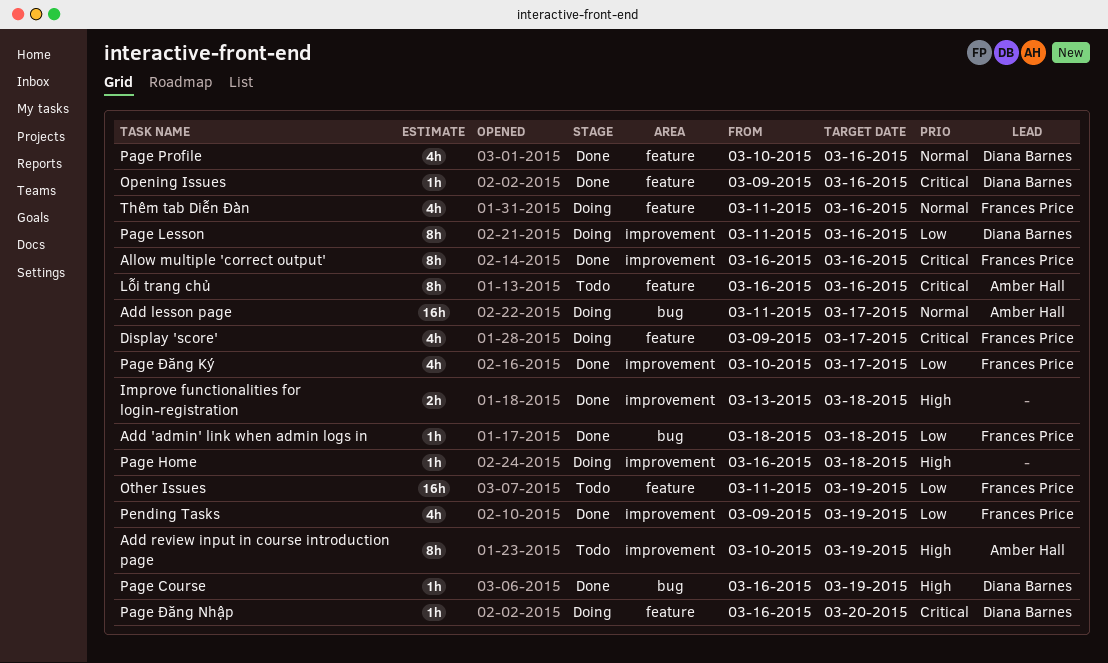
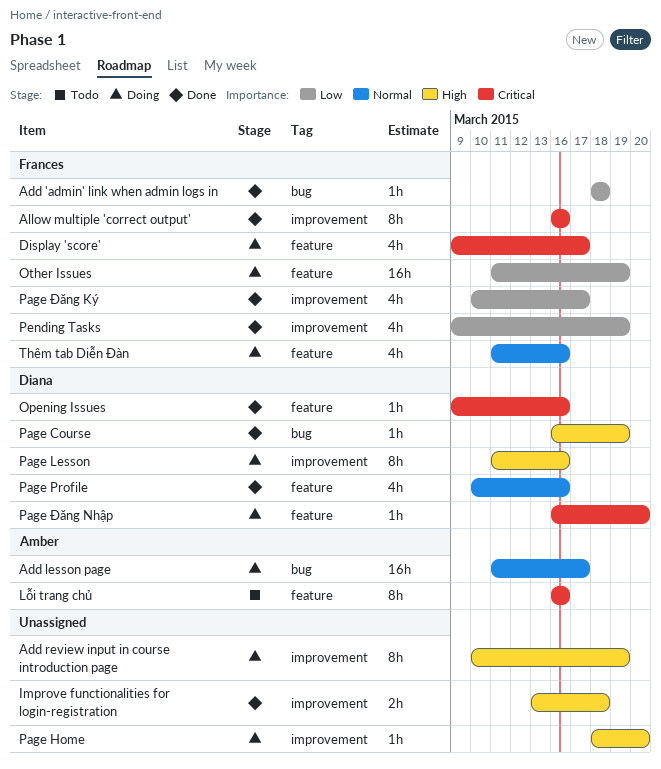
Add review input in course introduction page, status: Todo -> Doing
Add review input in course introduction page, owner: Amber Hall -> none
Other Issues, status: Todo -> Doing
Page Home, start: Mar 16 -> Mar 18
Page Home, due: Mar 18 -> Mar 20
Page Lesson, priority: Low -> High

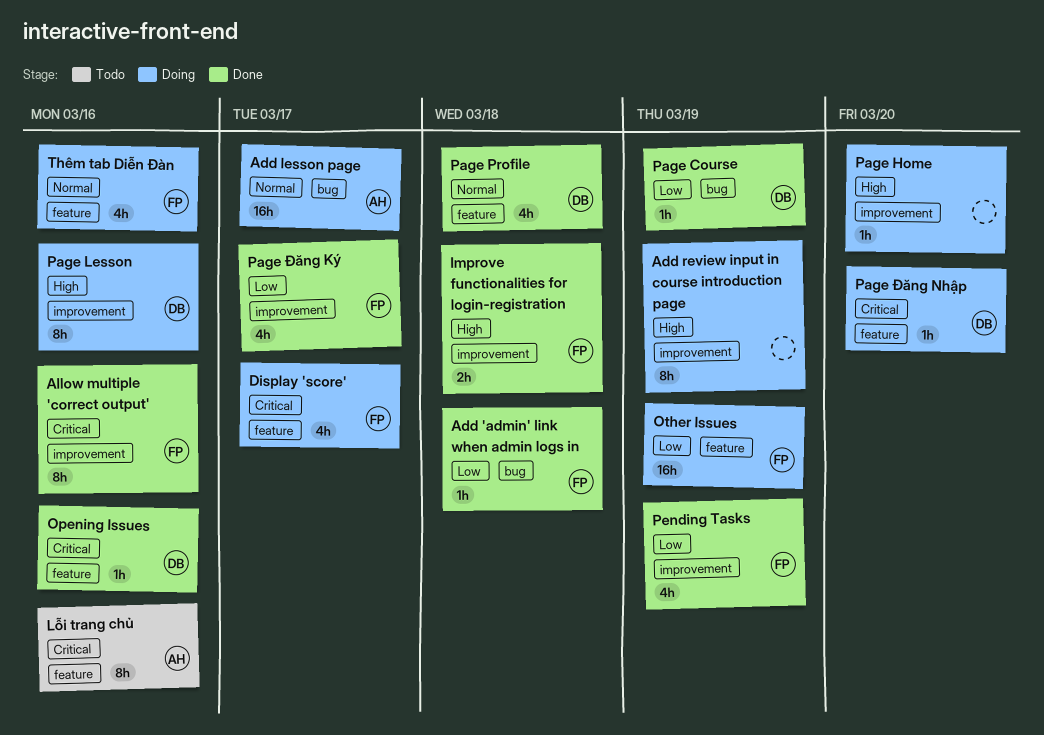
Improve functionalities for login-registration, owner: none -> Frances
Page Course, priority: High -> Low
Page Profile, due: Mar 16 -> Mar 18

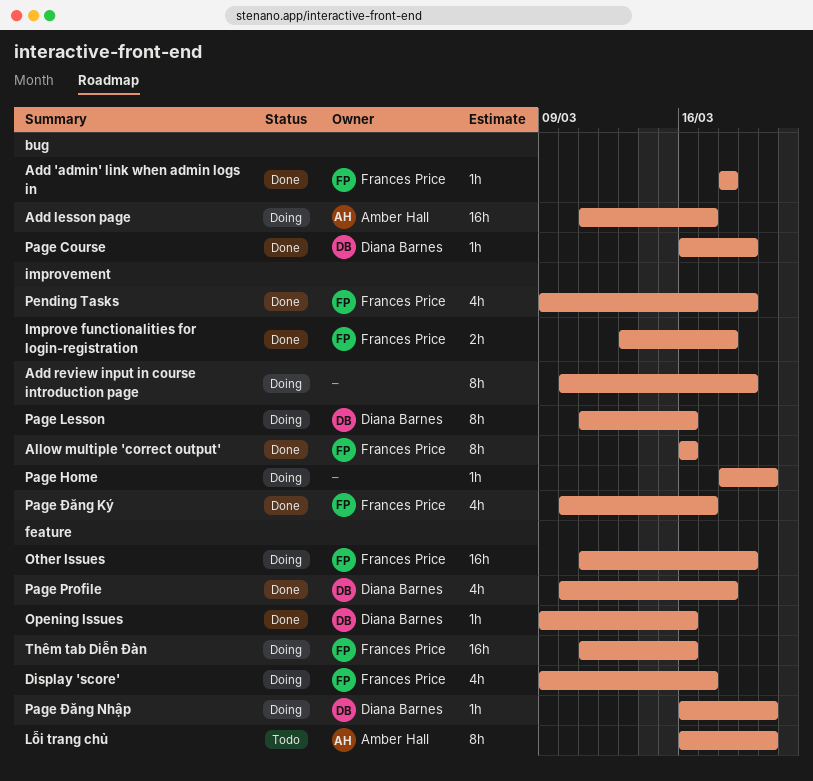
Lỗi trang chủ, due: Mar 16 -> Mar 20
Thêm tab Diễn Đàn, estimate: 4h -> 16h

